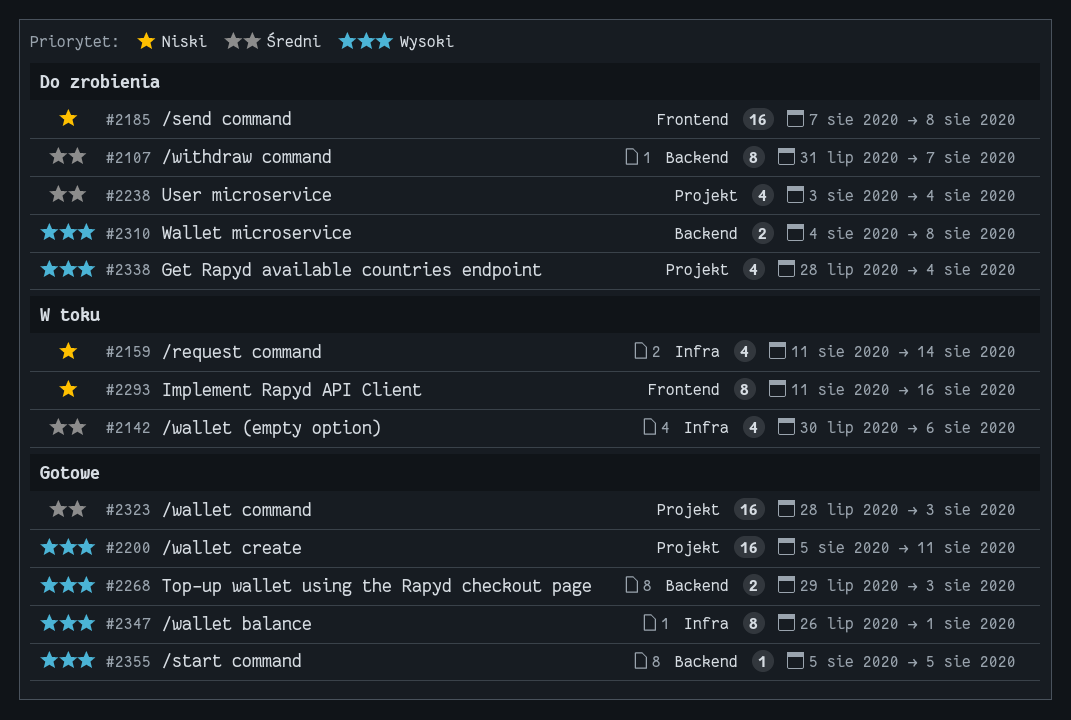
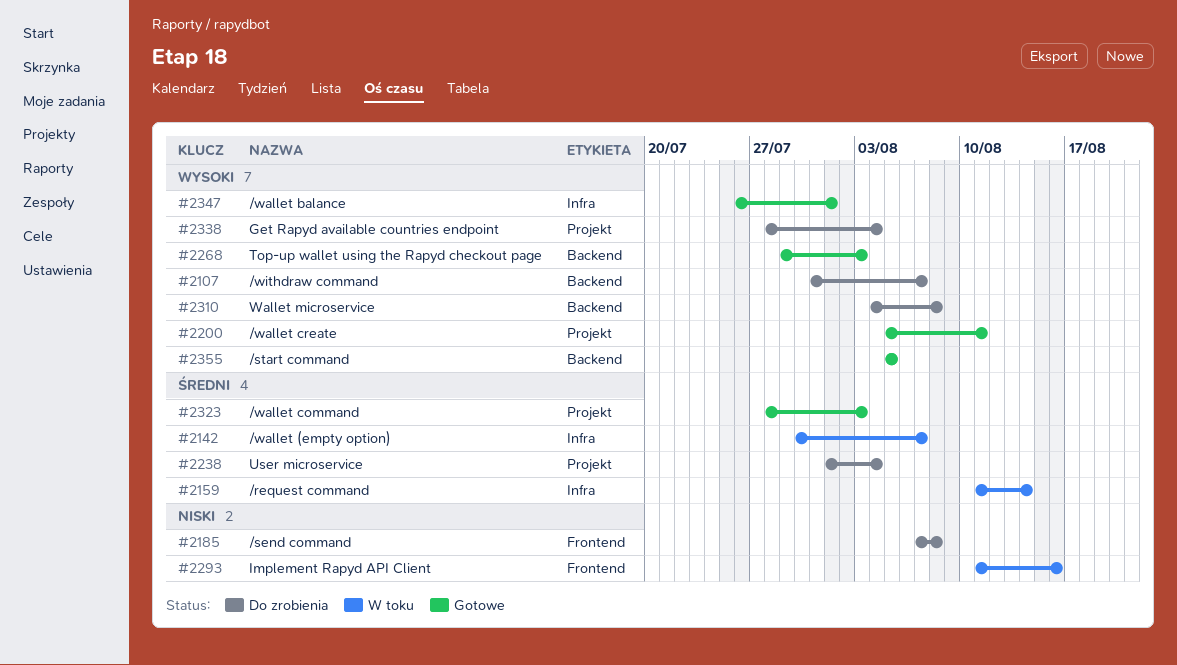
#2107, priority: Średni -> Wysoki
#2142, due: Aug 6 -> Aug 7
#2159, priority: Niski -> Średni
#2238, start: Aug 3 -> Aug 1

